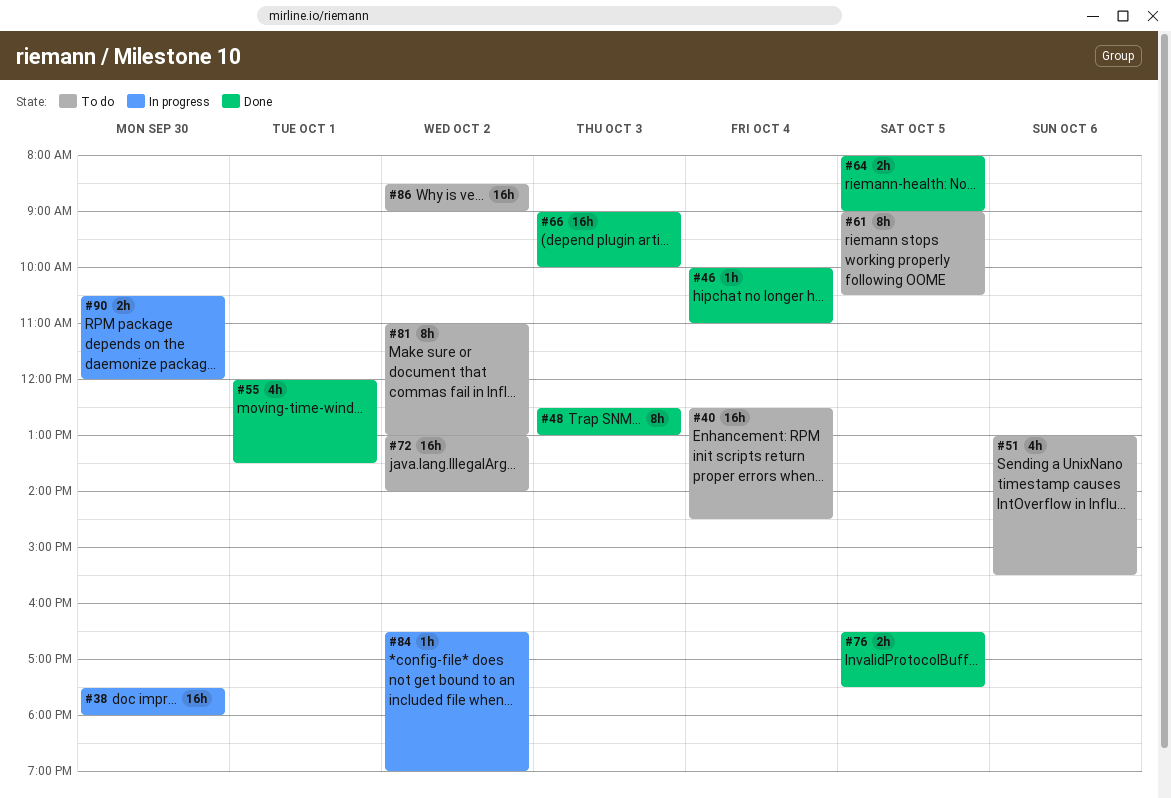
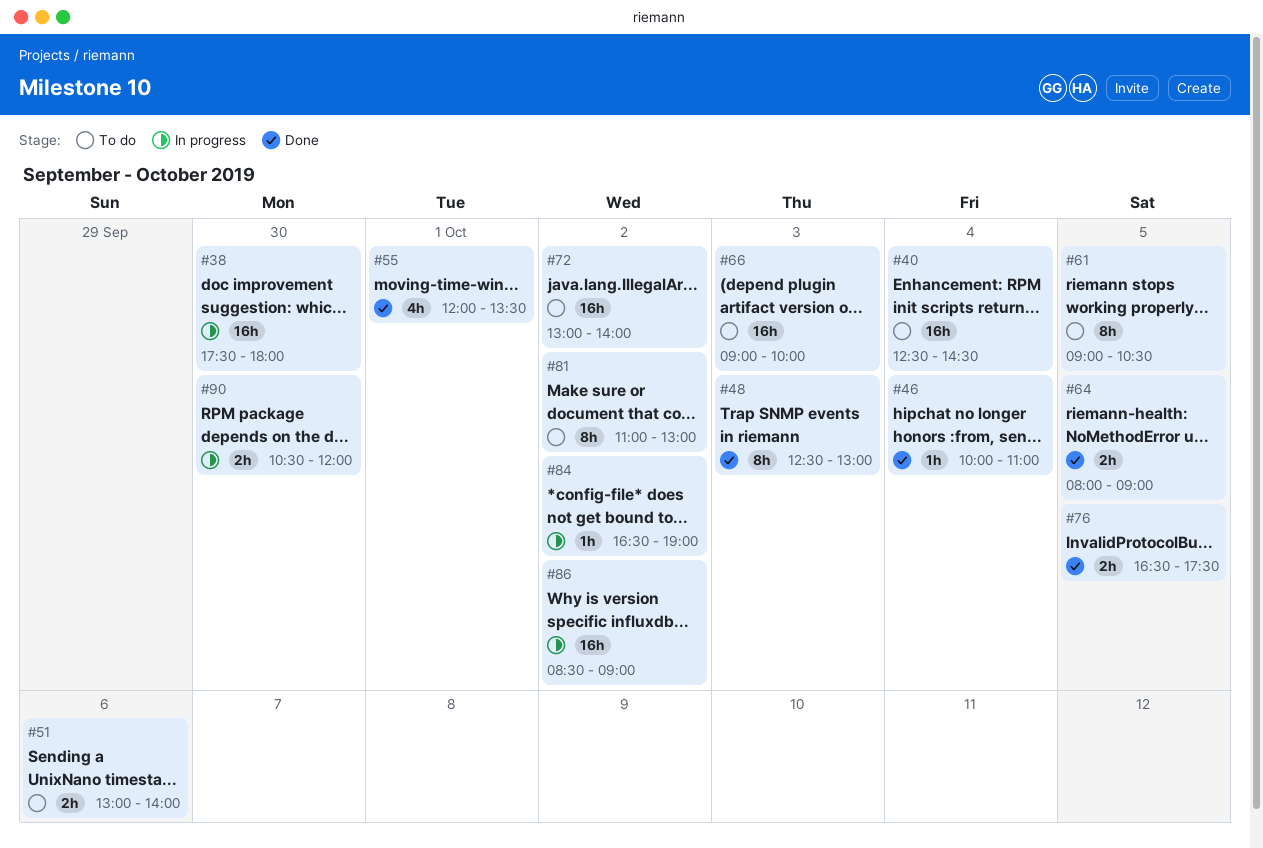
#51, estimate: 4h -> 2h
#51, ends: 15:30 -> 14:00
#66, status: Done -> To do
#86, status: To do -> In progress

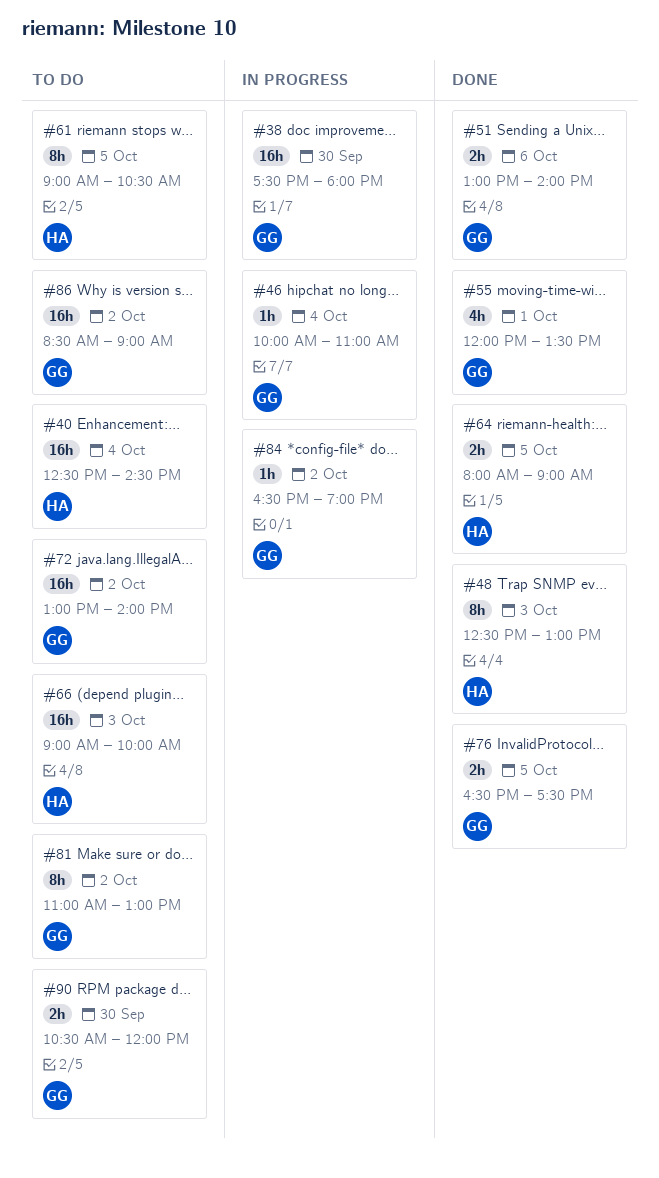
#46, status: Done -> In progress
#51, status: To do -> Done
#86, status: In progress -> To do
#90, status: In progress -> To do

